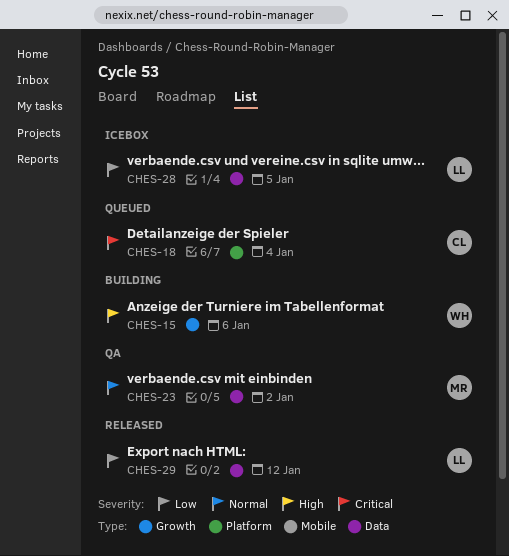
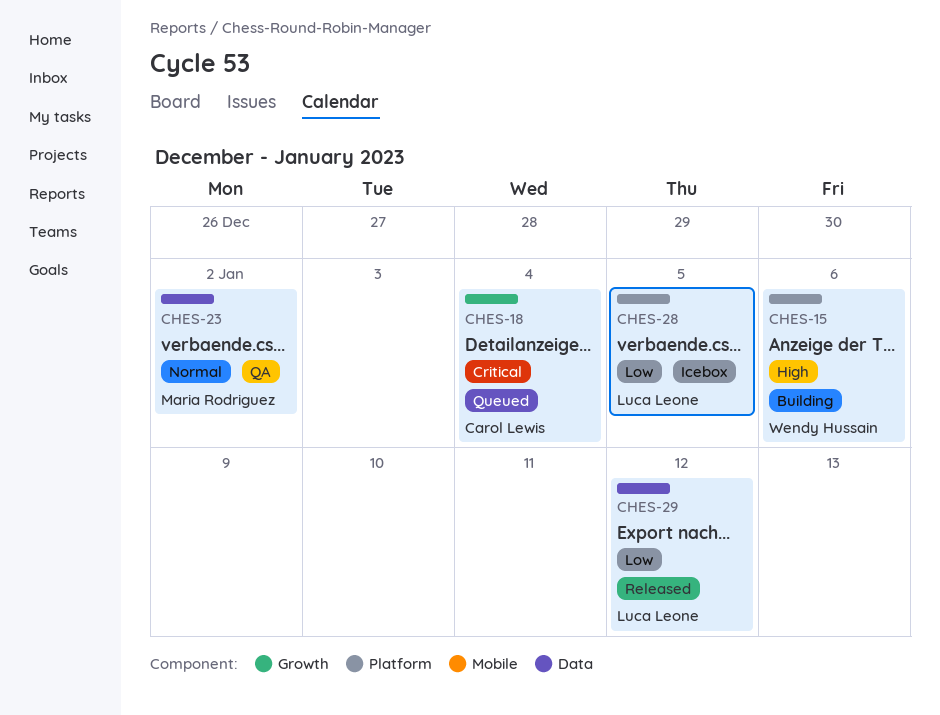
CHES-15, label: Growth -> Platform
CHES-18, label: Platform -> Growth
CHES-28, label: Data -> Platform

